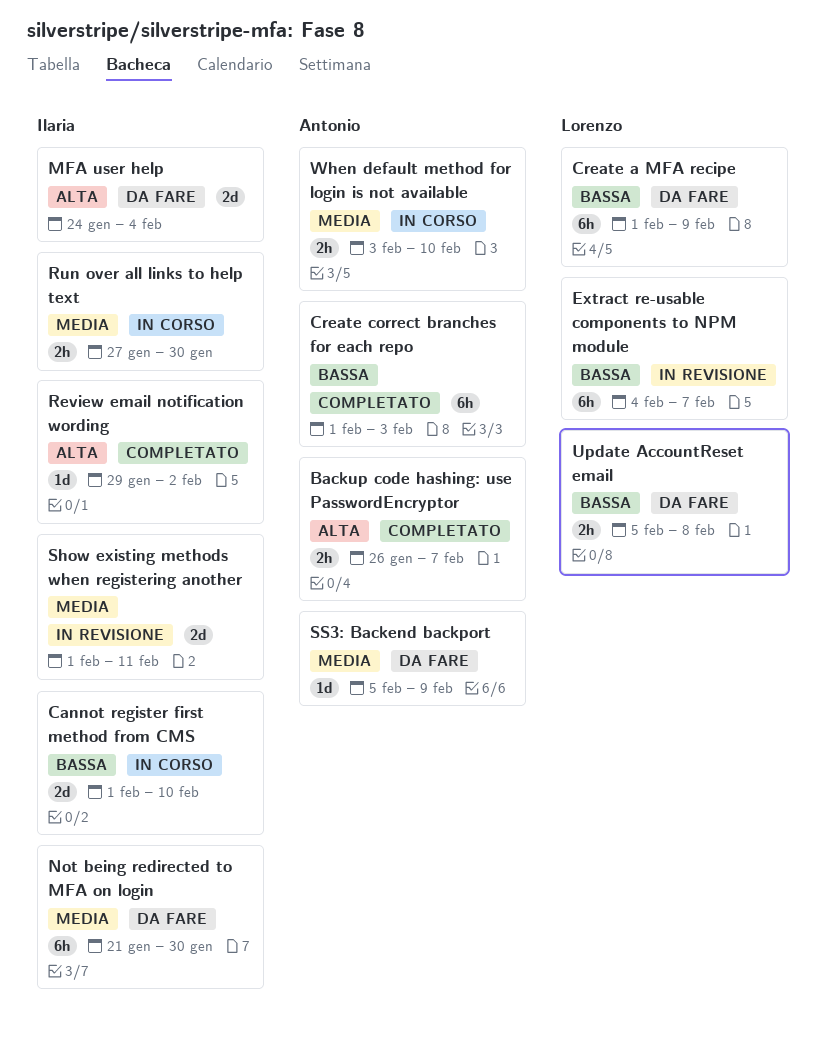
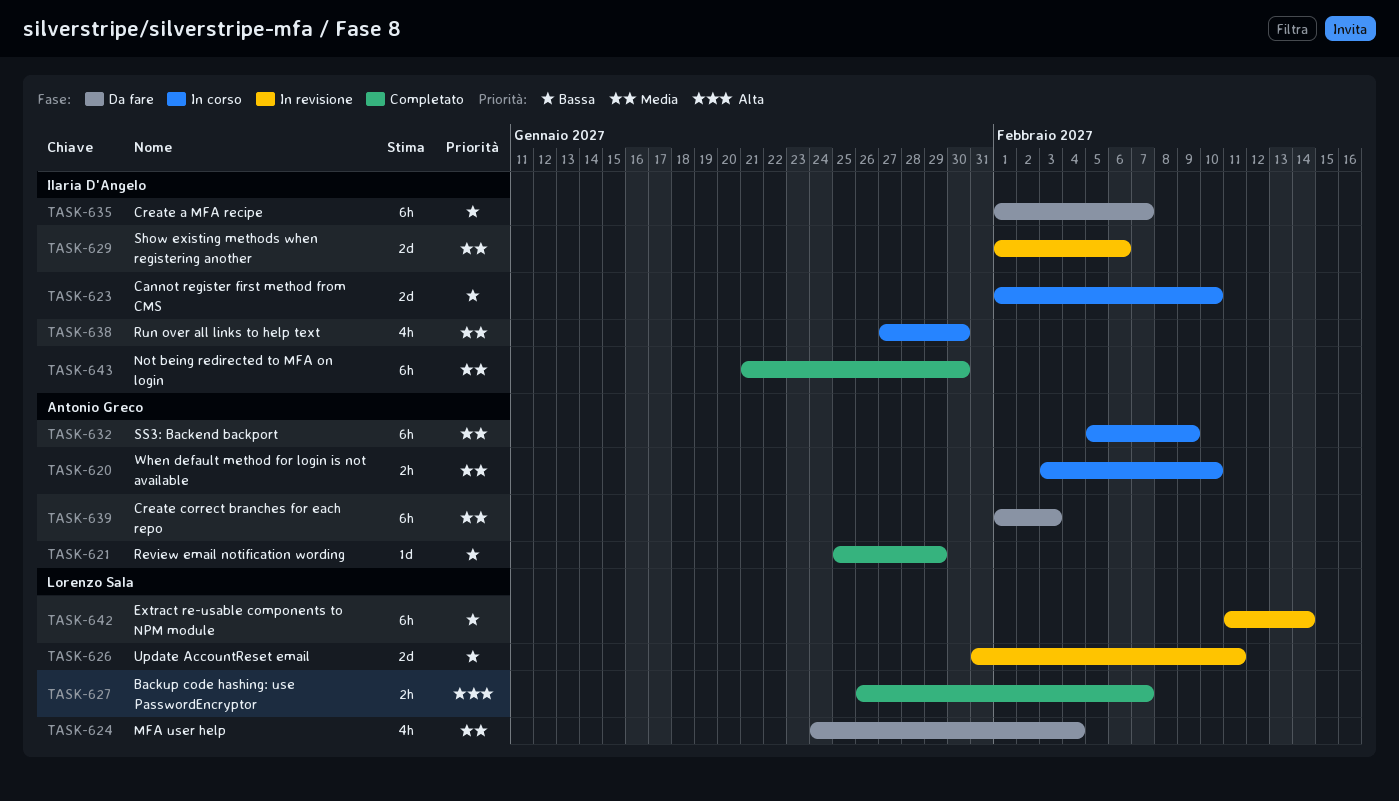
Backup code hashing: use PasswordEncryptor, owner: Antonio Greco -> Lorenzo Sala
Create a MFA recipe, owner: Lorenzo Sala -> Ilaria D'Angelo
Create a MFA recipe, due: Feb 9 -> Feb 7
Create correct branches for each repo, status: Completato -> Da fare
Create correct branches for each repo, priority: Bassa -> Media
Extract re-usable components to NPM module, start: Feb 4 -> Feb 11
Extract re-usable components to NPM module, due: Feb 7 -> Feb 14
MFA user help, owner: Ilaria D'Angelo -> Lorenzo Sala
MFA user help, priority: Alta -> Media
MFA user help, estimate: 2d -> 4h
Not being redirected to MFA on login, status: Da fare -> Completato
Review email notification wording, owner: Ilaria D'Angelo -> Antonio Greco
Review email notification wording, priority: Alta -> Bassa
Review email notification wording, start: Jan 29 -> Jan 25
Review email notification wording, due: Feb 2 -> Jan 29
Run over all links to help text, estimate: 2h -> 4h
Show existing methods when registering another, due: Feb 11 -> Feb 6
SS3: Backend backport, status: Da fare -> In corso
SS3: Backend backport, estimate: 1d -> 6h
Update AccountReset email, status: Da fare -> In revisione
Update AccountReset email, estimate: 2h -> 2d
Update AccountReset email, start: Feb 5 -> Jan 31
Update AccountReset email, due: Feb 8 -> Feb 11

